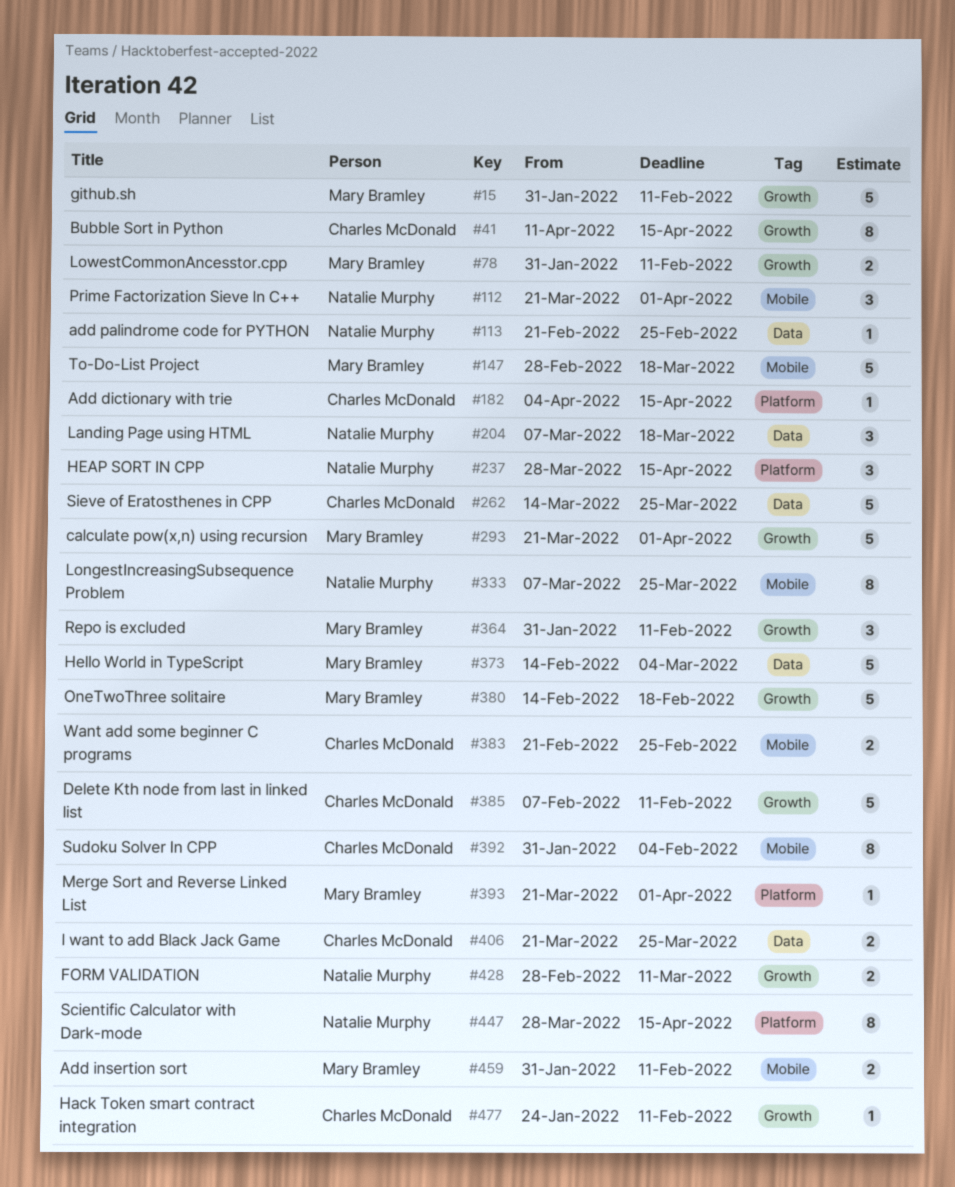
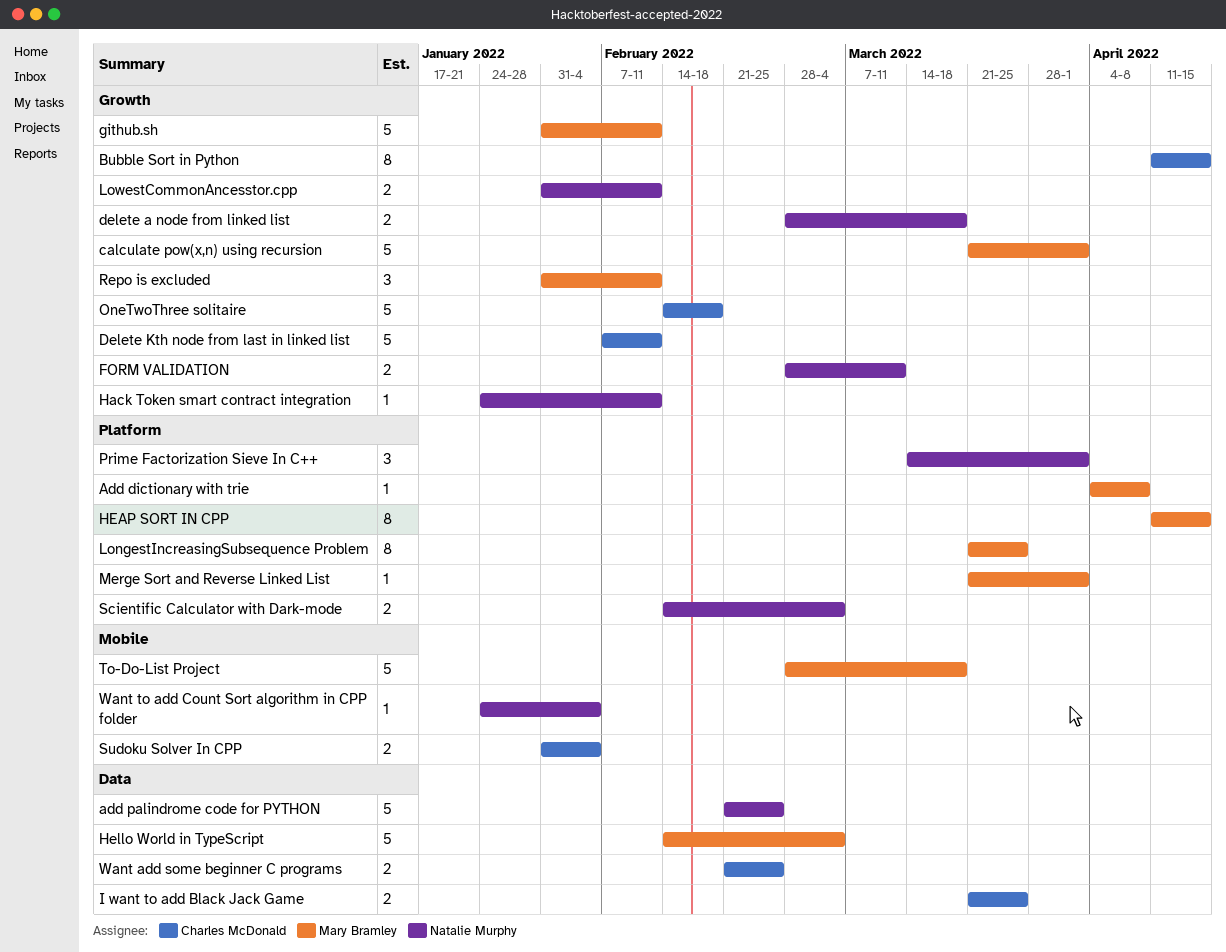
Add dictionary with trie, owner: Charles McDonald -> Mary Bramley
Add dictionary with trie, due: Apr 15 -> Apr 8
Add insertion sort: present -> none
add palindrome code for PYTHON, estimate: 1 -> 5
delete a node from linked list: none -> present
Hack Token smart contract integration, owner: Charles McDonald -> Natalie Murphy
HEAP SORT IN CPP, owner: Natalie Murphy -> Mary Bramley
HEAP SORT IN CPP, estimate: 3 -> 8
HEAP SORT IN CPP, start: Mar 28 -> Apr 11
Landing Page using HTML: present -> none
LongestIncreasingSubsequence Problem, owner: Natalie Murphy -> Mary Bramley
LongestIncreasingSubsequence Problem, label: Mobile -> Platform
LongestIncreasingSubsequence Problem, start: Mar 7 -> Mar 21
LowestCommonAncesstor.cpp, owner: Mary Bramley -> Natalie Murphy
OneTwoThree solitaire, owner: Mary Bramley -> Charles McDonald
Prime Factorization Sieve In C++, label: Mobile -> Platform
Prime Factorization Sieve In C++, start: Mar 21 -> Mar 14
Scientific Calculator with Dark-mode, estimate: 8 -> 2
Scientific Calculator with Dark-mode, start: Mar 28 -> Feb 14
Scientific Calculator with Dark-mode, due: Apr 15 -> Mar 4
Sieve of Eratosthenes in CPP: present -> none
Sudoku Solver In CPP, estimate: 8 -> 2
Want add some beginner C programs, label: Mobile -> Data
Want to add Count Sort algorithm in CPP folder: none -> present

